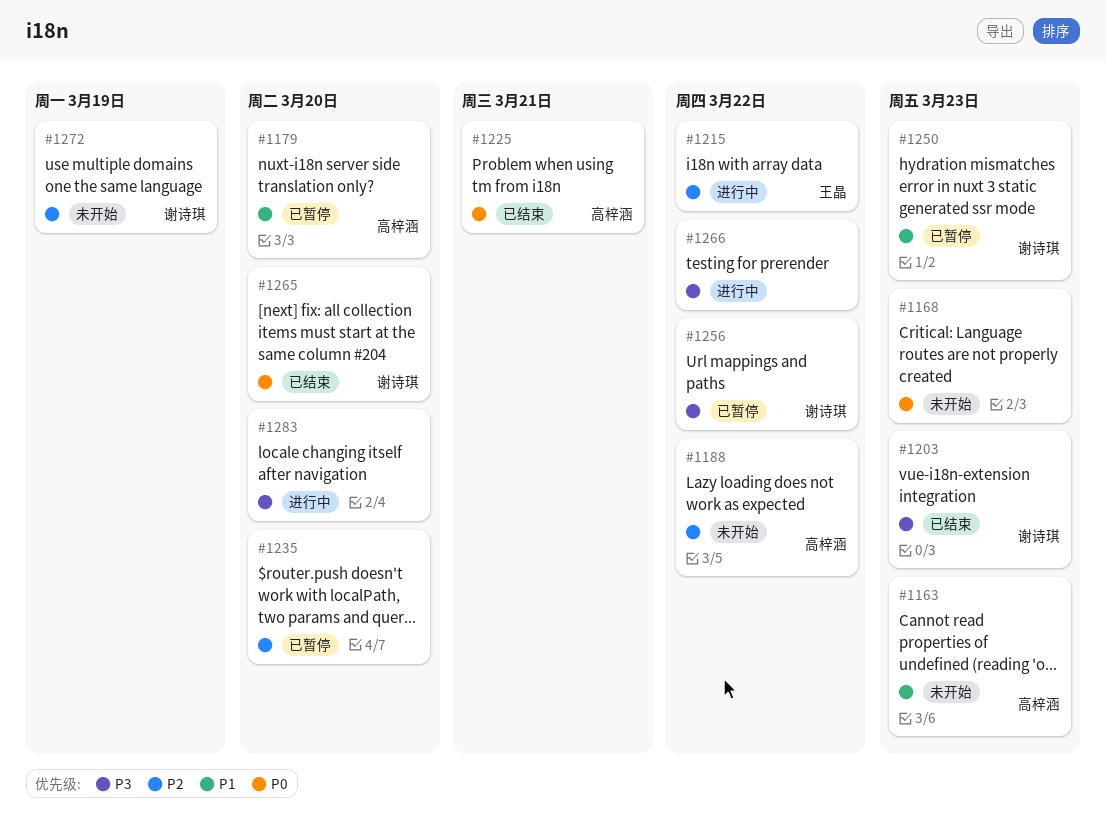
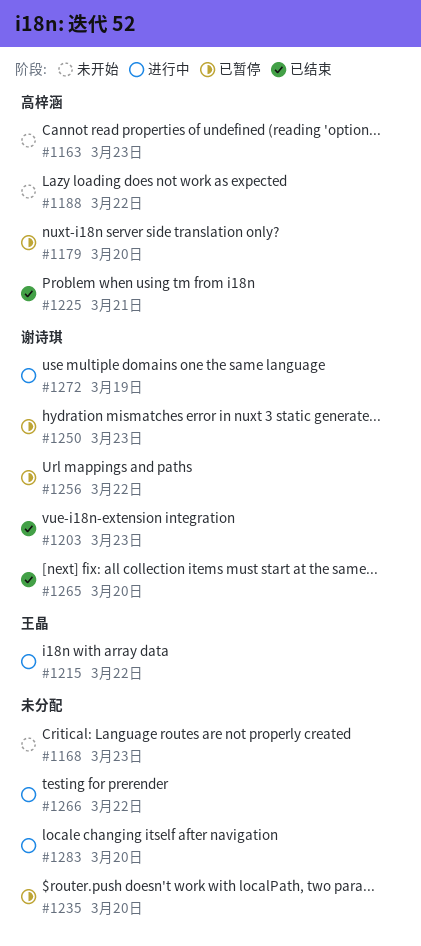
#1272, status: 未开始 -> 进行中

